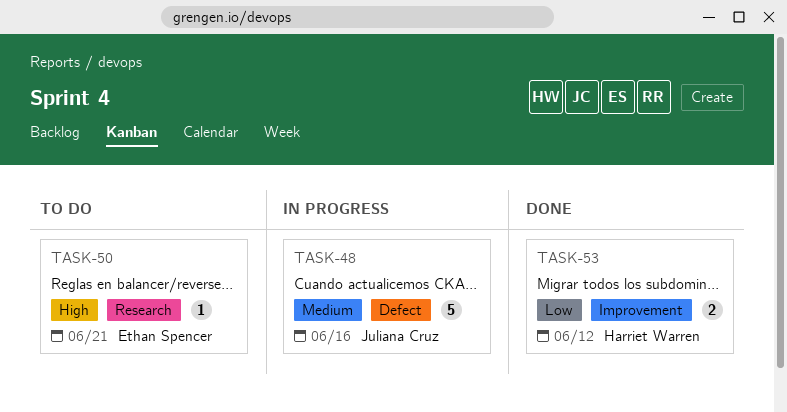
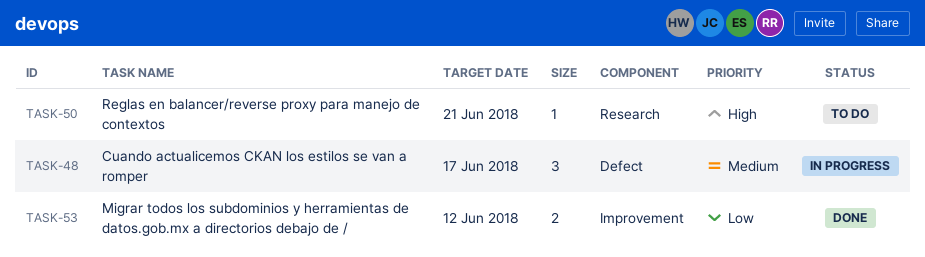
TASK-48, estimate: 5 -> 3
TASK-48, due: Jun 16 -> Jun 17

